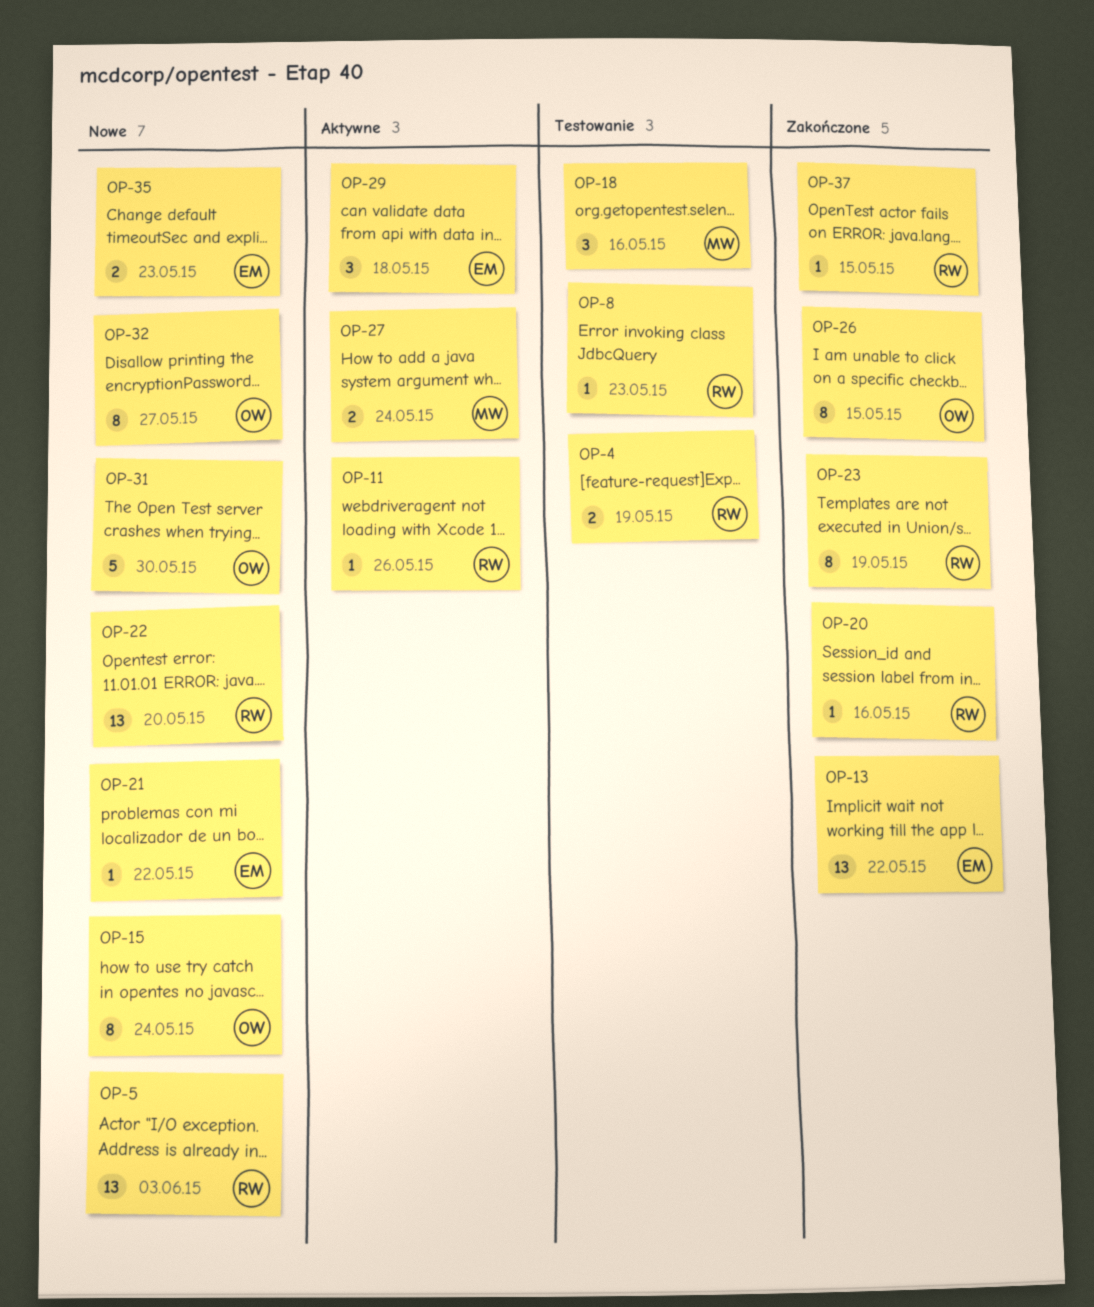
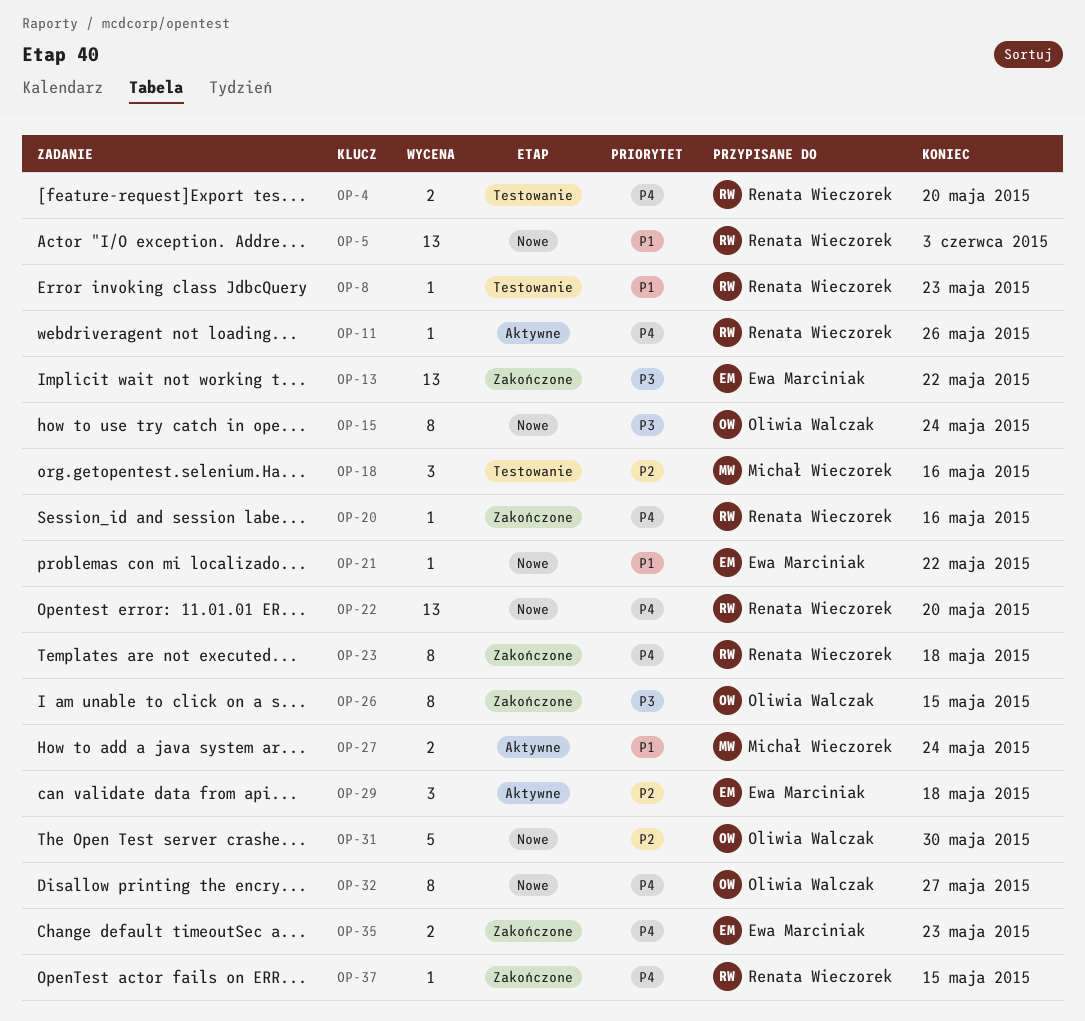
OP-4, due: May 19 -> May 20
OP-23, due: May 19 -> May 18
OP-35, status: Nowe -> Zakończone

